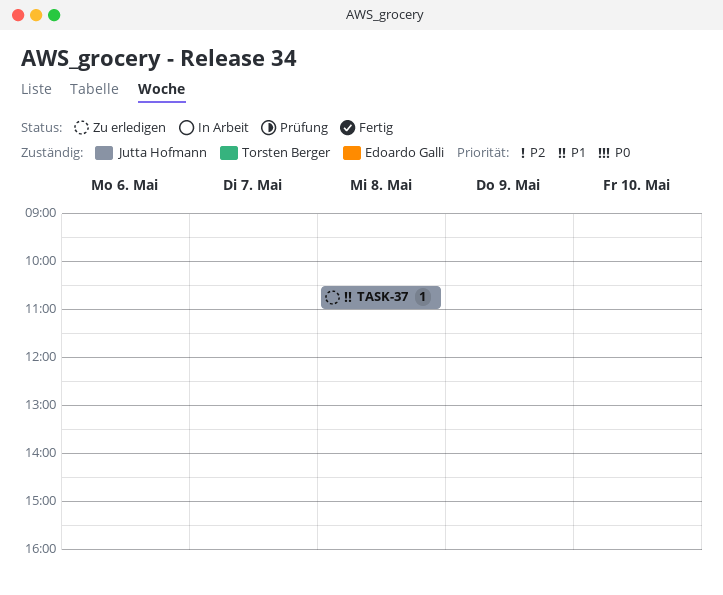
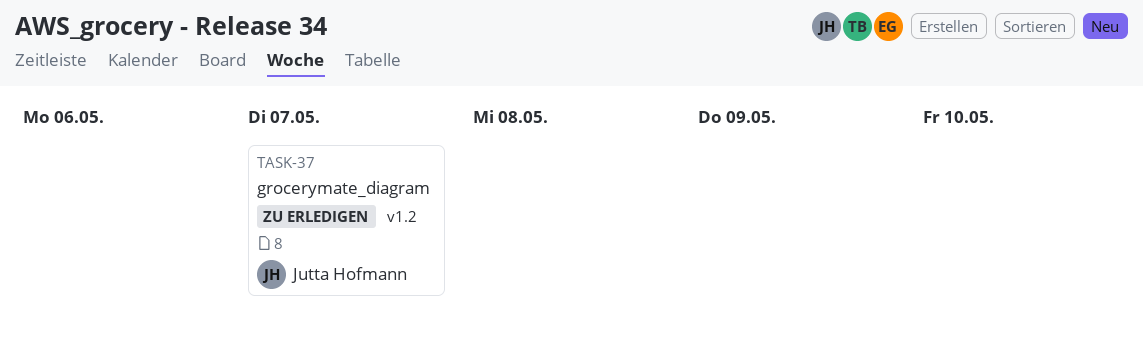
TASK-37, day: May 8 -> May 7

